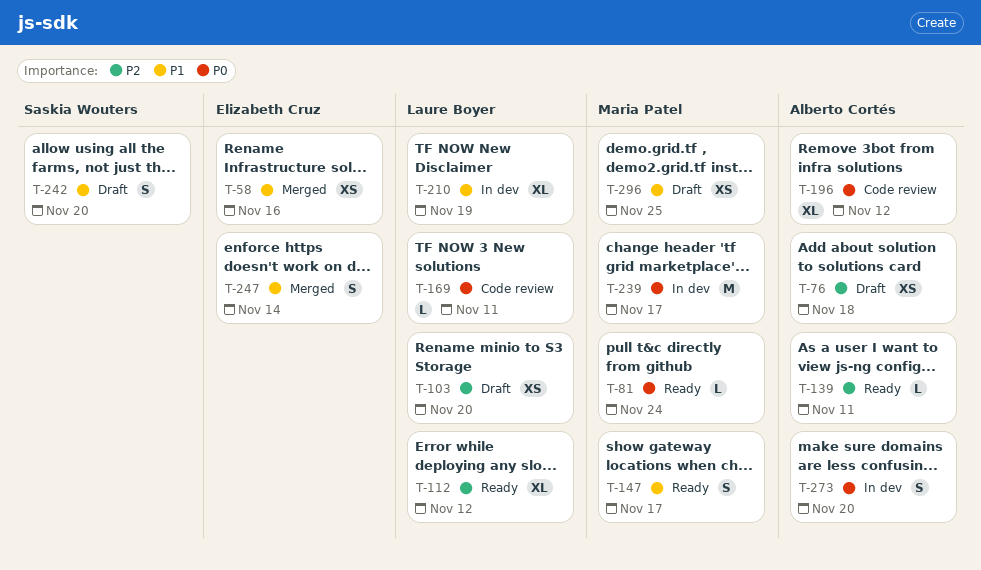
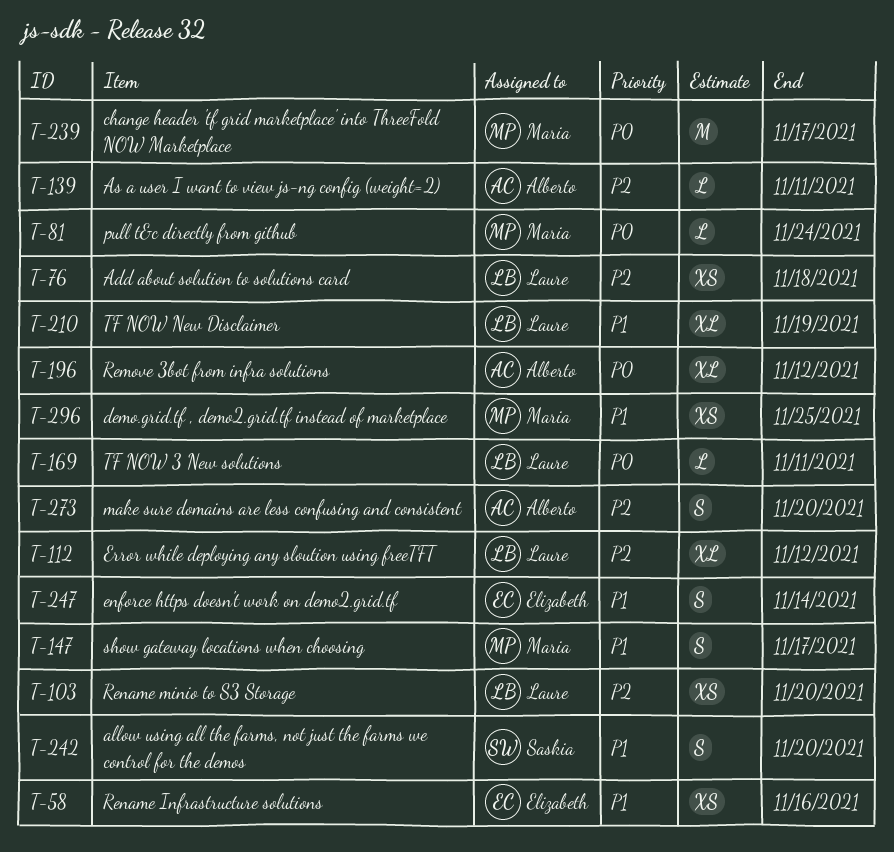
T-76, owner: Alberto Cortés -> Laure Boyer
T-273, priority: P0 -> P2

